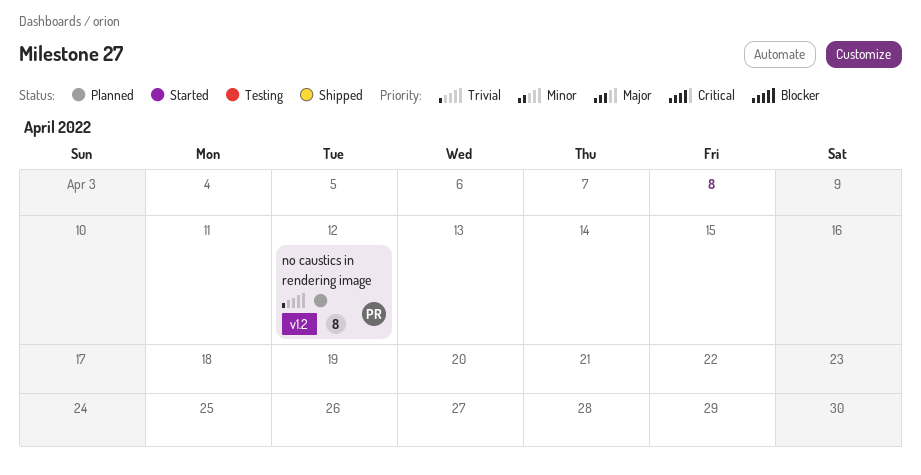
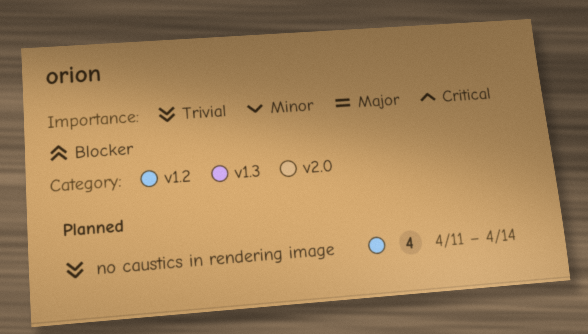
no caustics in rendering image, estimate: 8 -> 4
no caustics in rendering image, due: Apr 12 -> Apr 14

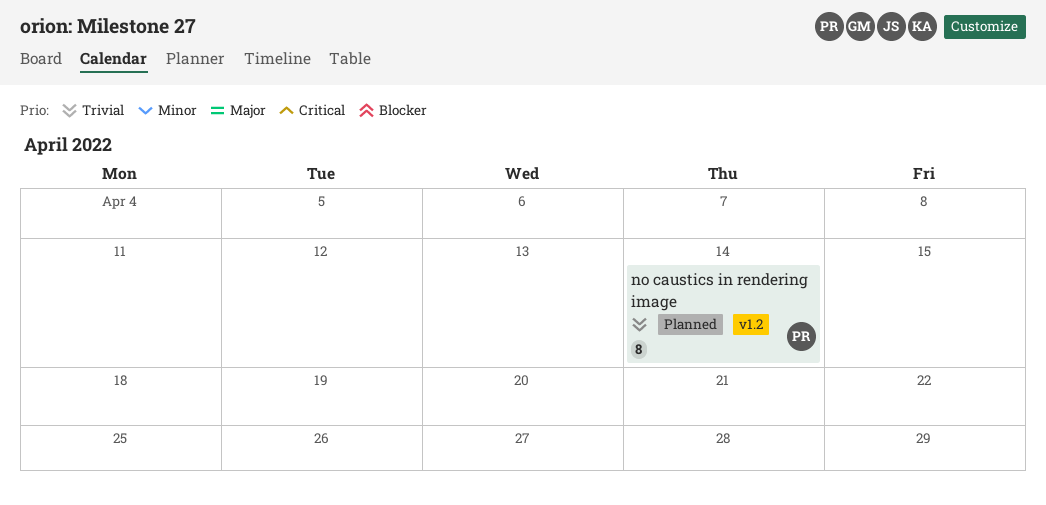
no caustics in rendering image, estimate: 4 -> 8

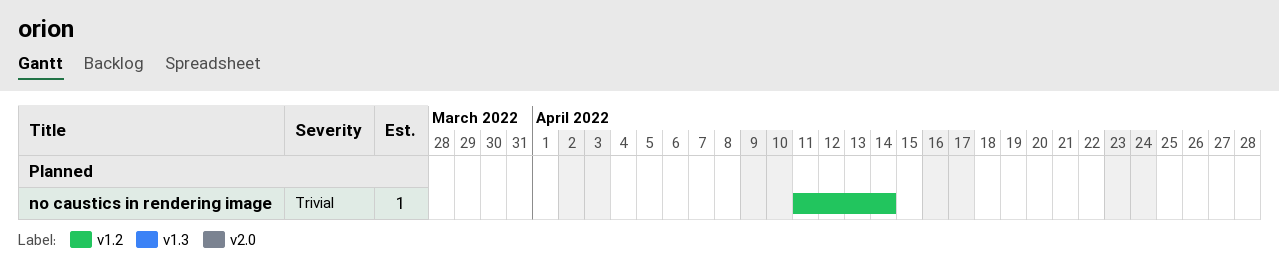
no caustics in rendering image, estimate: 8 -> 1

